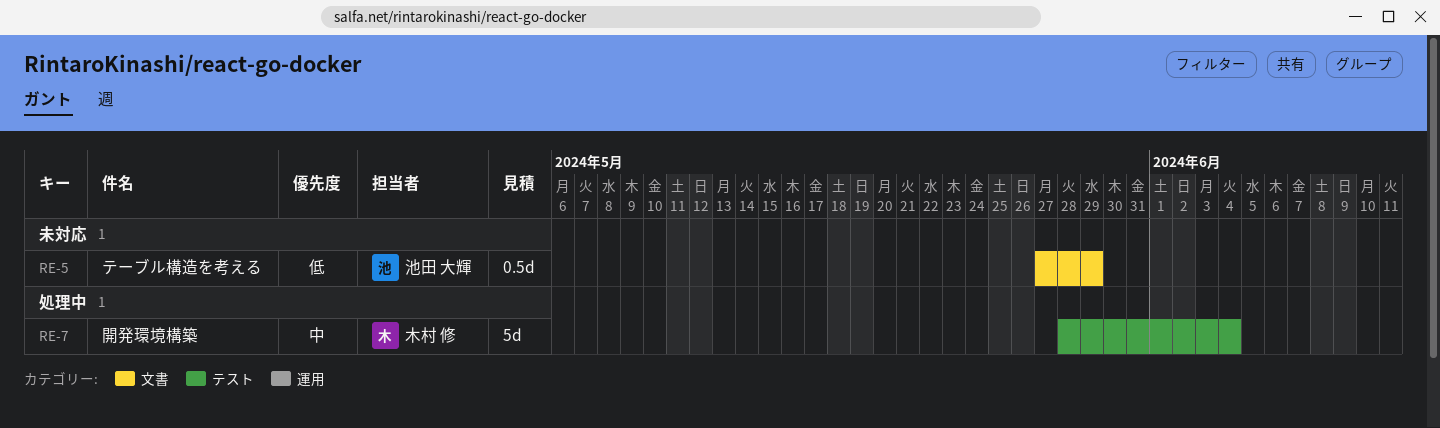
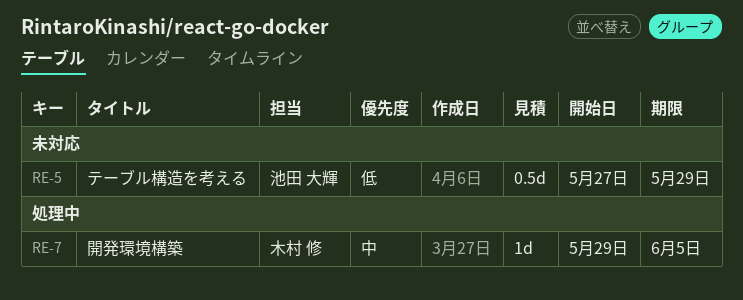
RE-7, estimate: 5d -> 1d
RE-7, start: May 28 -> May 29
RE-7, due: Jun 4 -> Jun 5

